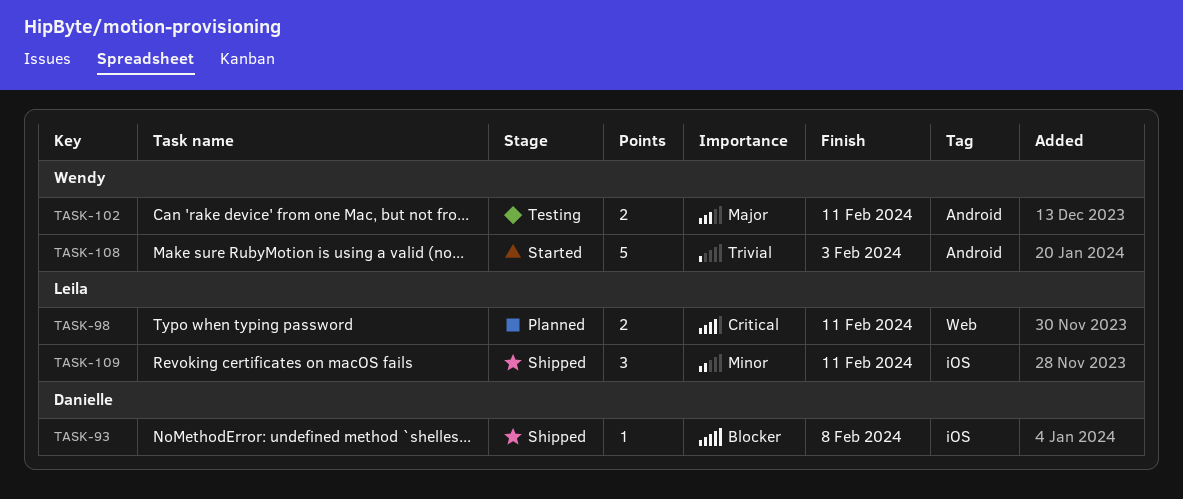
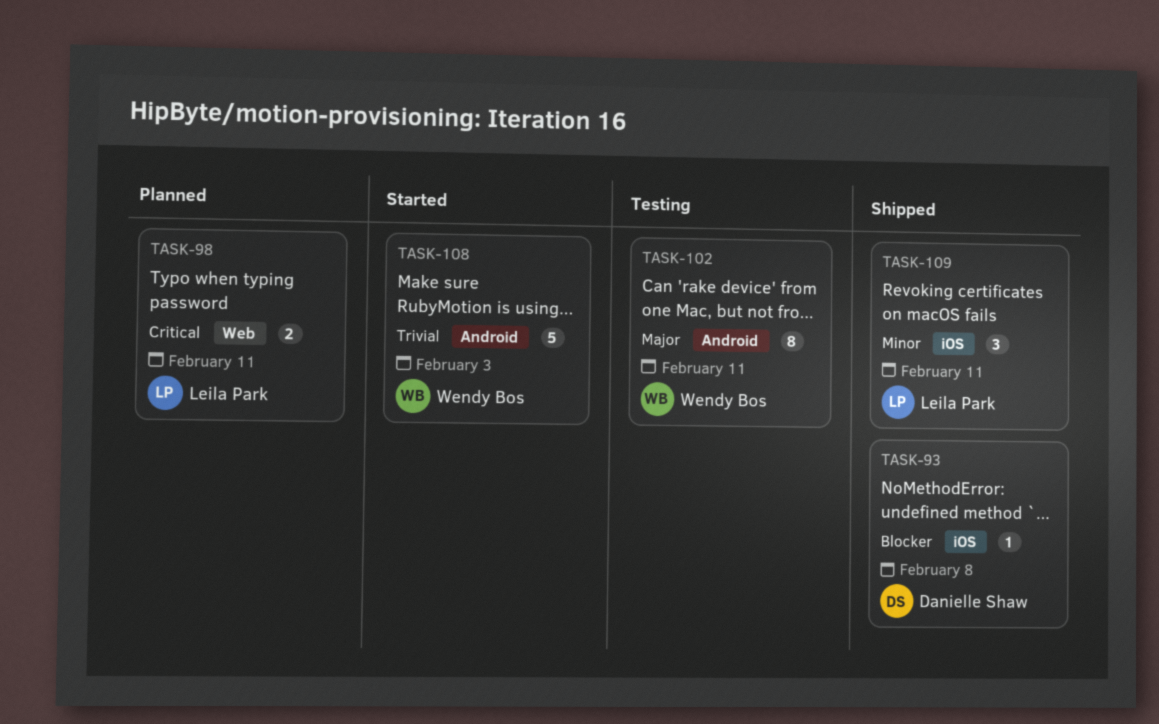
TASK-102, estimate: 2 -> 8

